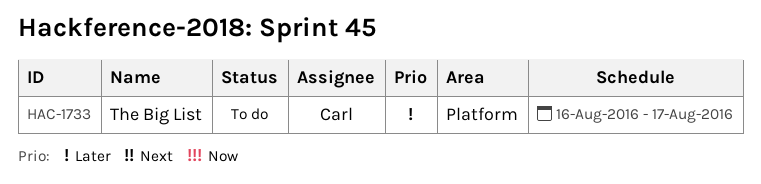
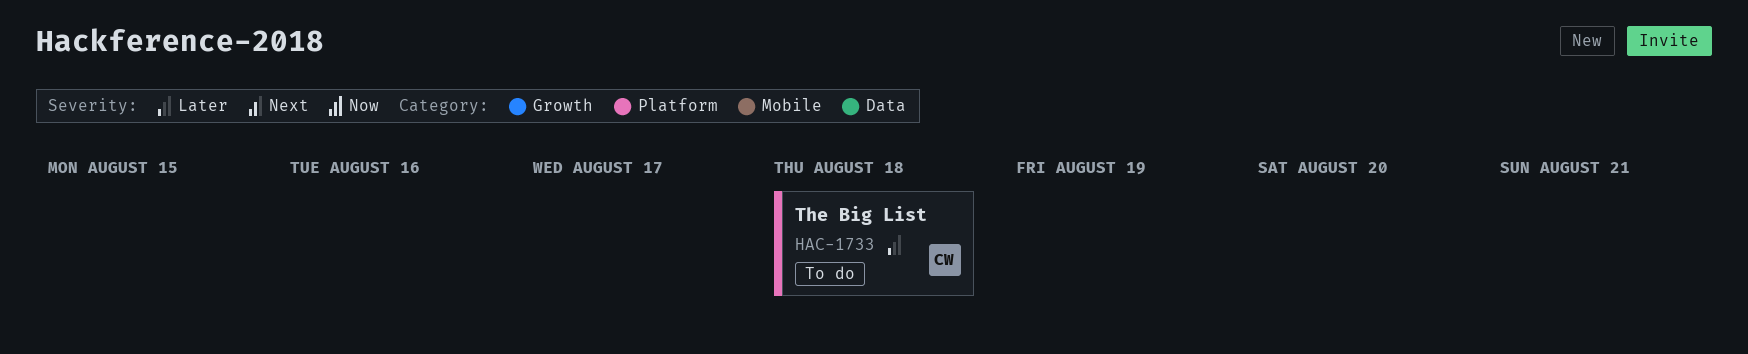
HAC-1733, due: Aug 17 -> Aug 18

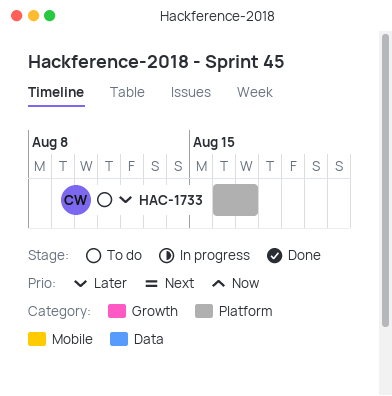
HAC-1733, due: Aug 18 -> Aug 17

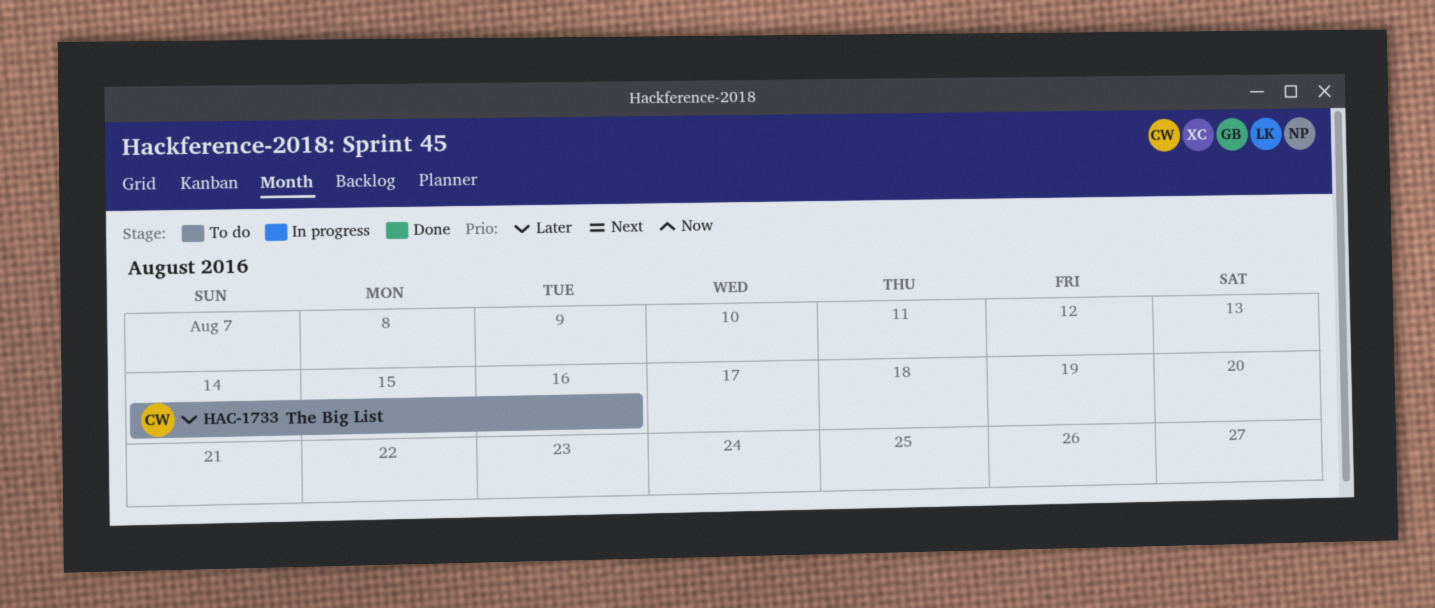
HAC-1733, start: Aug 16 -> Aug 14
HAC-1733, due: Aug 17 -> Aug 16

